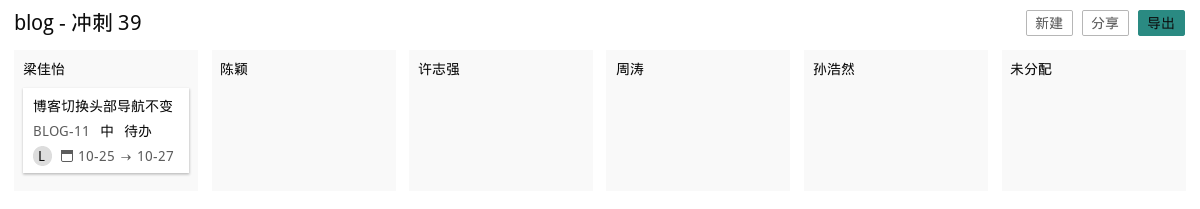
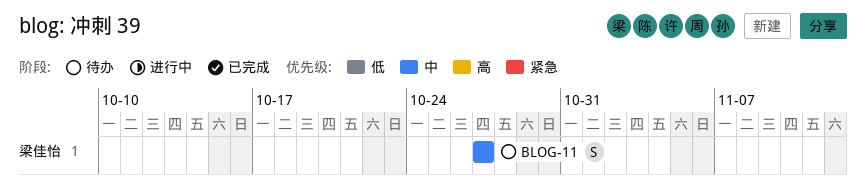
BLOG-11, estimate: L -> S
BLOG-11, start: Oct 25 -> Oct 27

